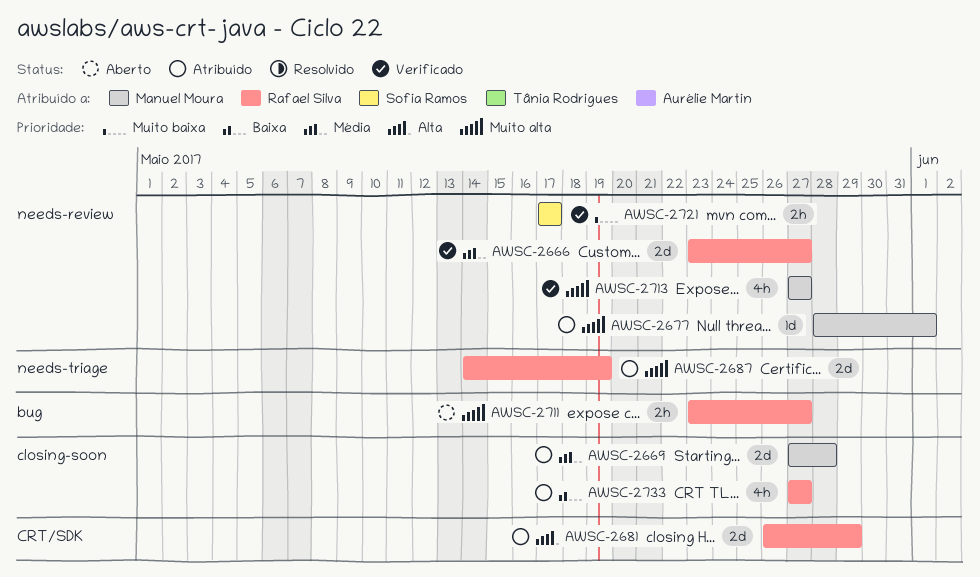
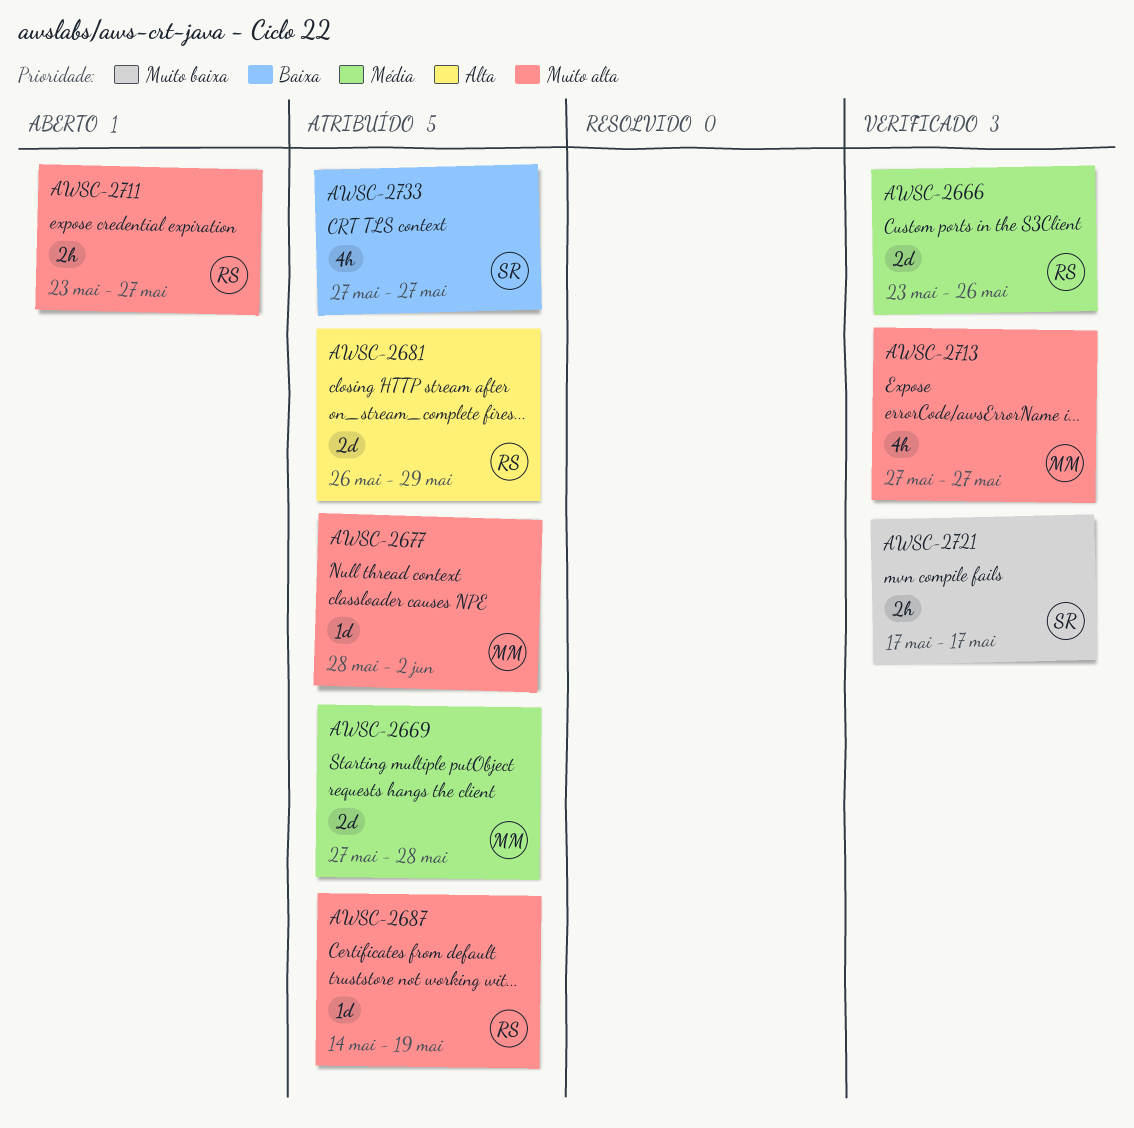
AWSC-2666, due: May 27 -> May 26
AWSC-2677, due: Jun 1 -> Jun 2
AWSC-2687, estimate: 2d -> 1d
AWSC-2733, owner: Rafael Silva -> Sofia Ramos

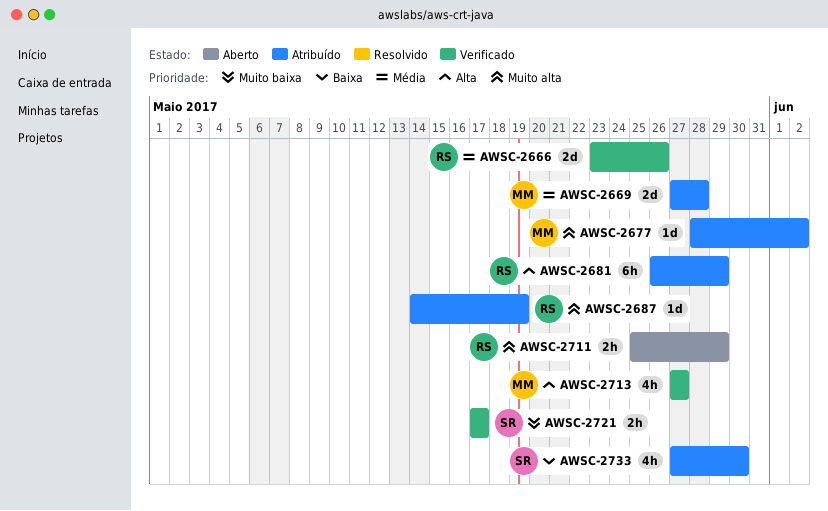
AWSC-2681, estimate: 2d -> 6h
AWSC-2711, start: May 23 -> May 25
AWSC-2711, due: May 27 -> May 29
AWSC-2713, priority: Muito alta -> Alta
AWSC-2733, due: May 27 -> May 30

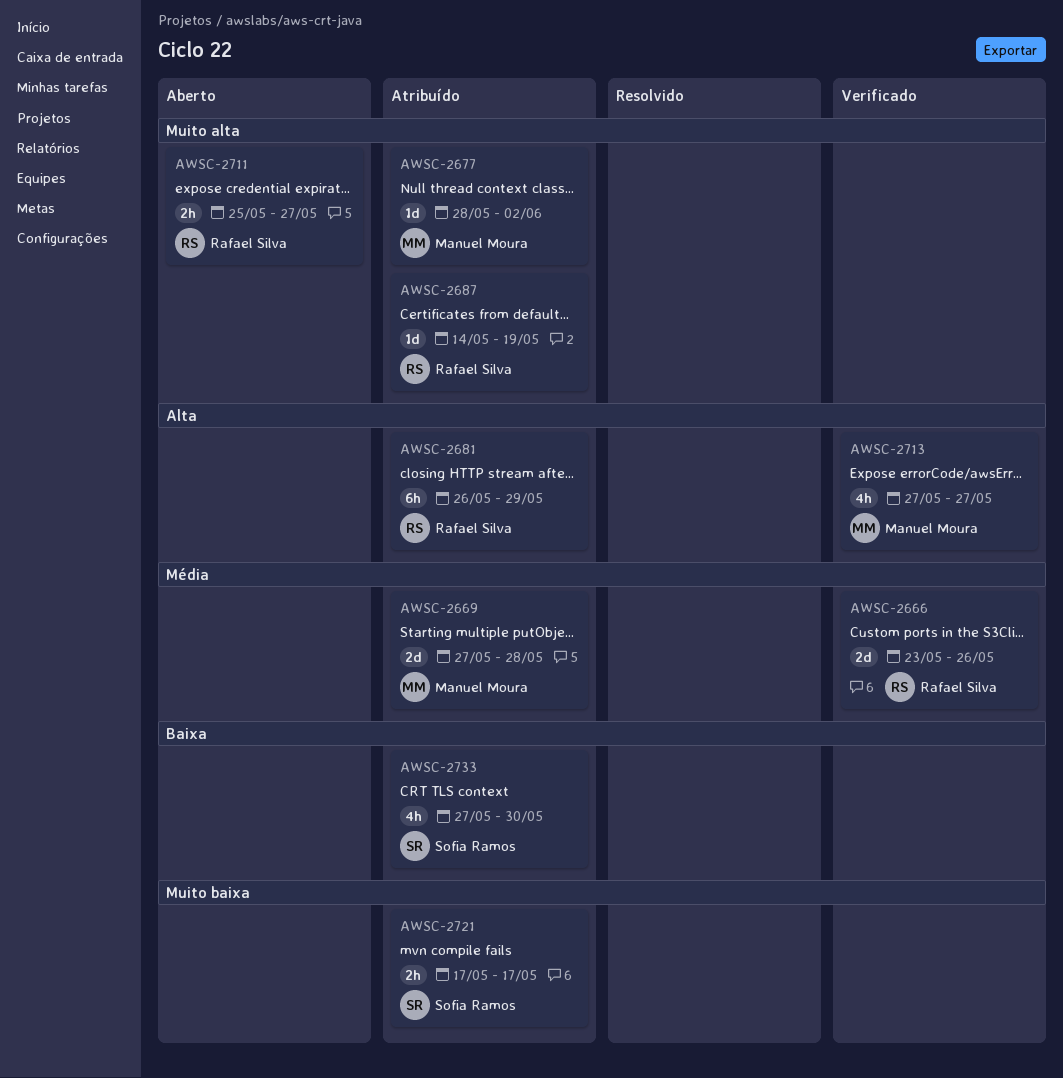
AWSC-2711, due: May 29 -> May 27
AWSC-2721, status: Verificado -> Atribuído

